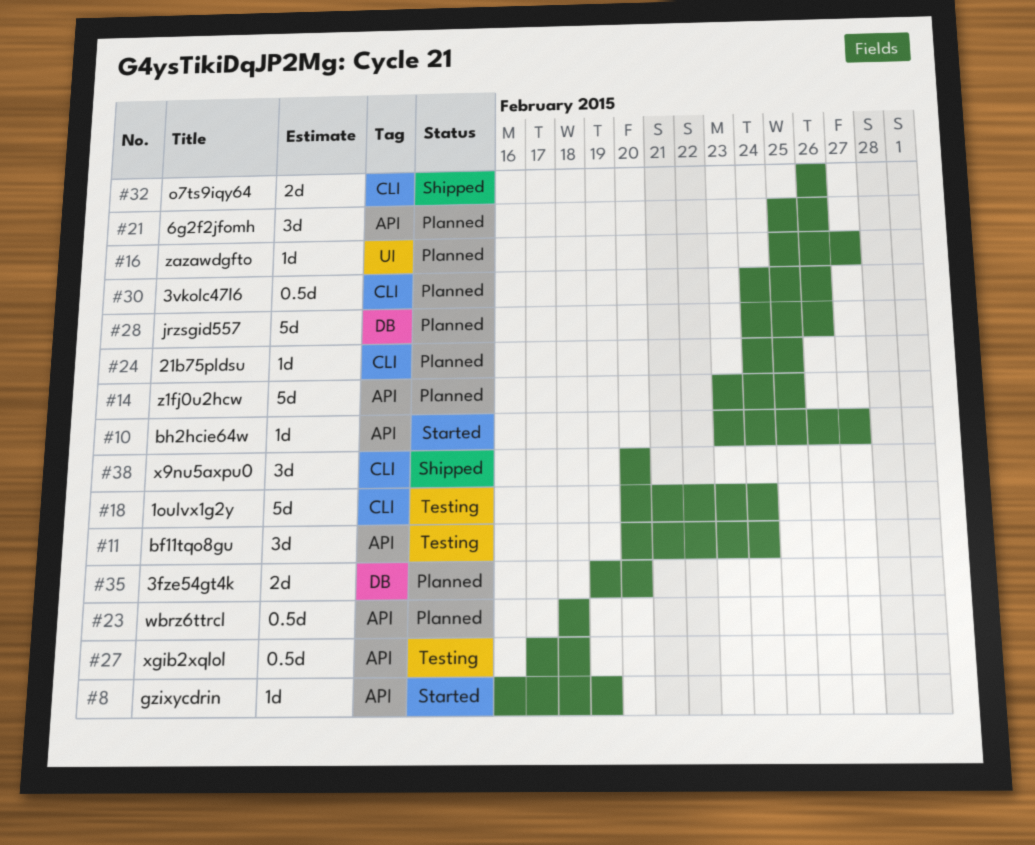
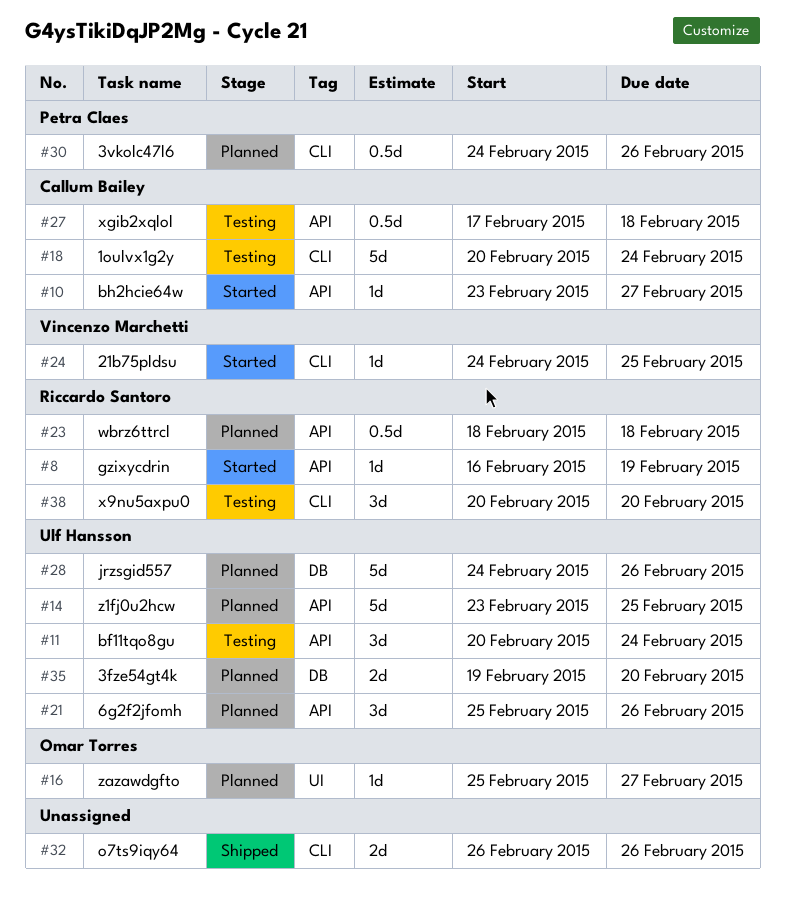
#24, status: Planned -> Started
#38, status: Shipped -> Testing

